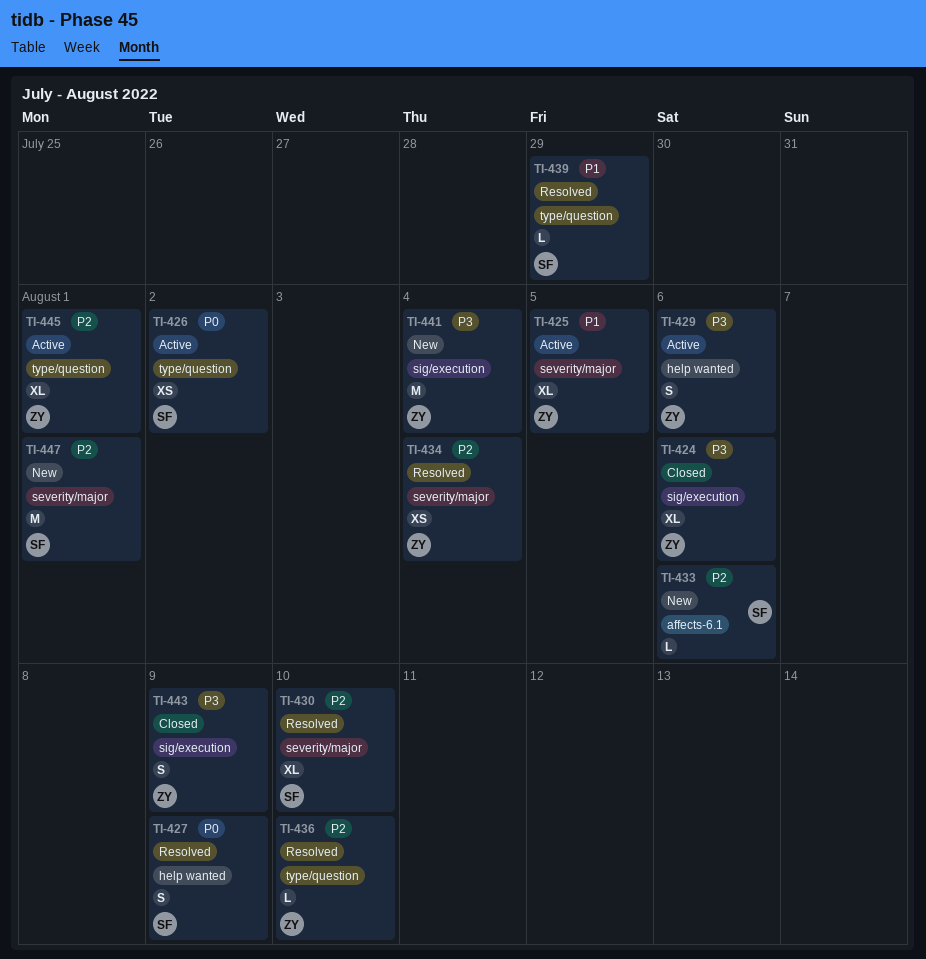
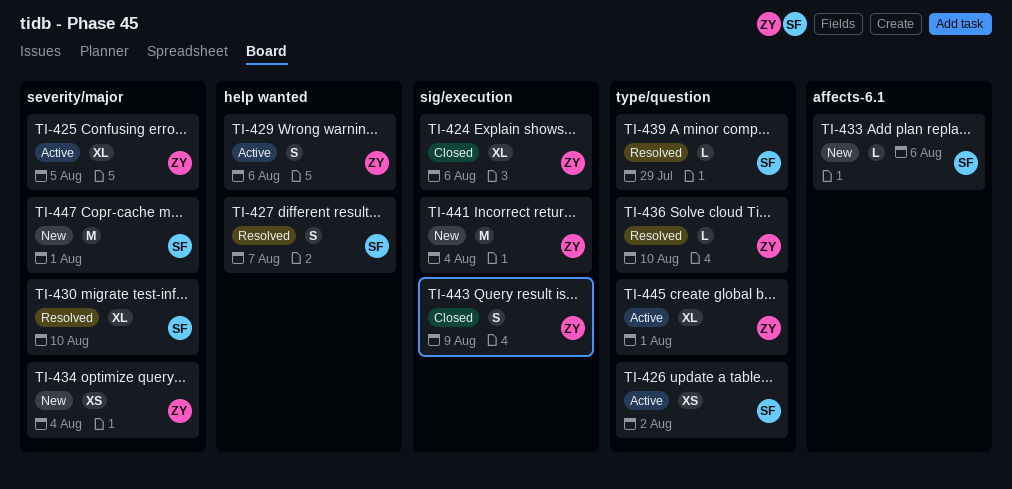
TI-427, due: Aug 9 -> Aug 7
TI-434, status: Resolved -> New

